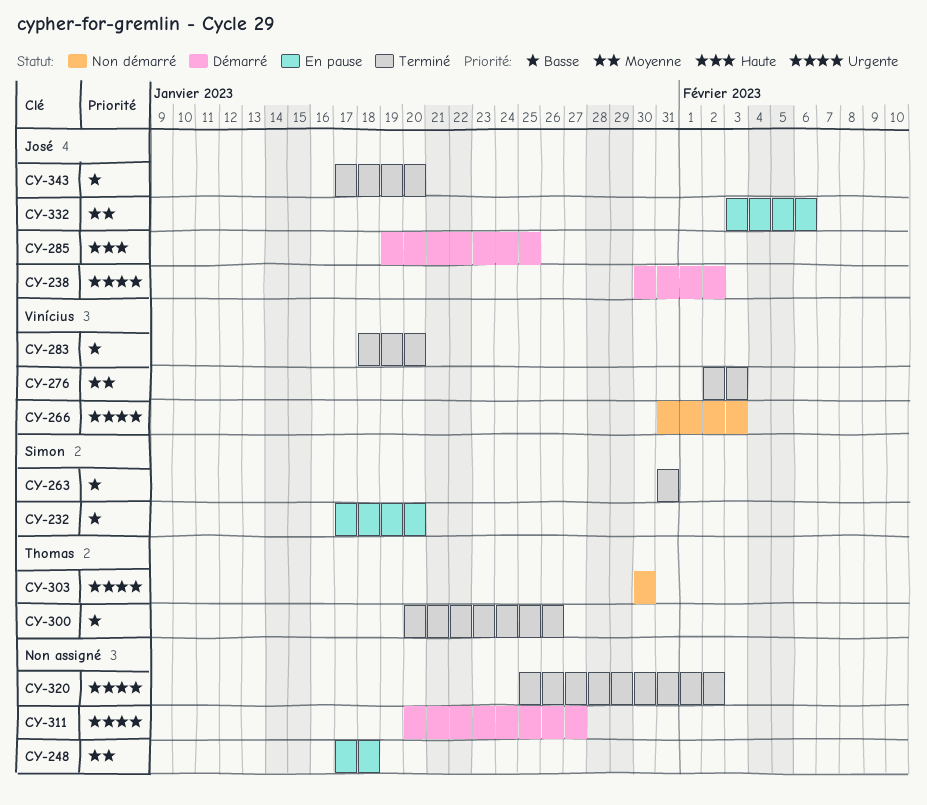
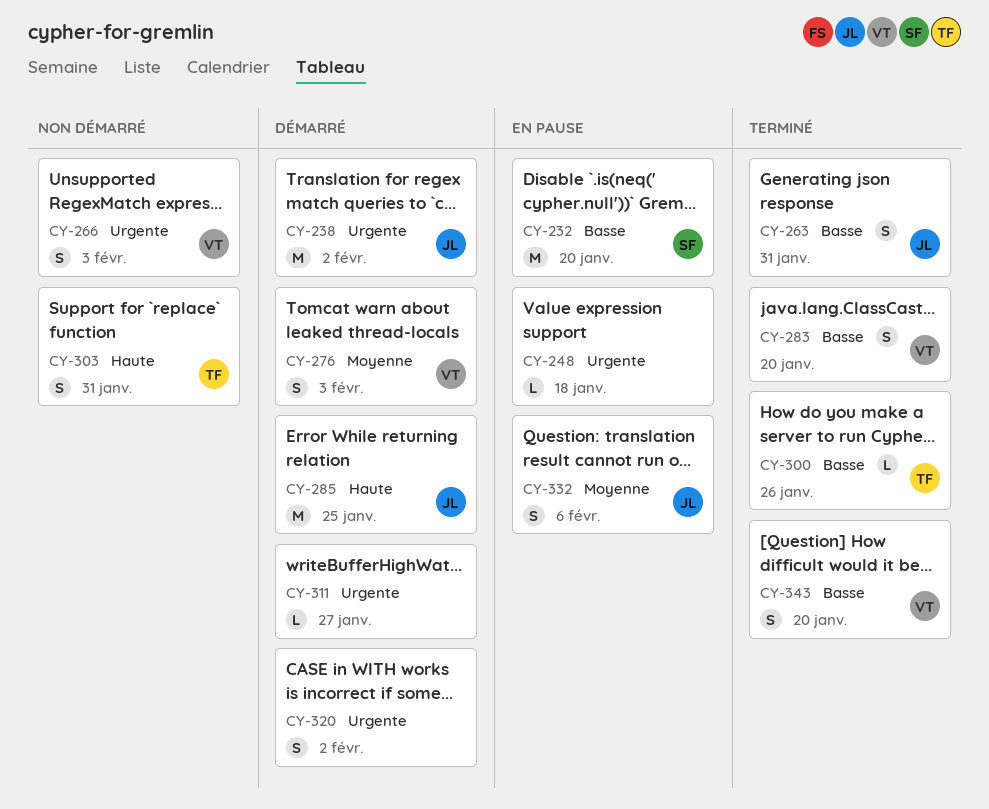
CY-248, priority: Moyenne -> Urgente
CY-263, owner: Simon -> José
CY-276, status: Terminé -> Démarré
CY-303, priority: Urgente -> Haute
CY-303, due: Jan 30 -> Jan 31
CY-320, status: Terminé -> Démarré
CY-343, owner: José -> Vinícius

